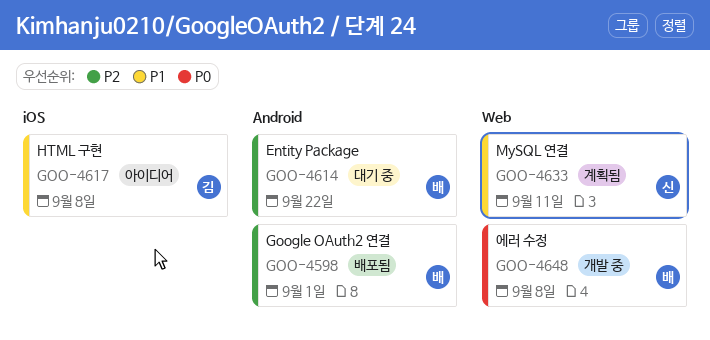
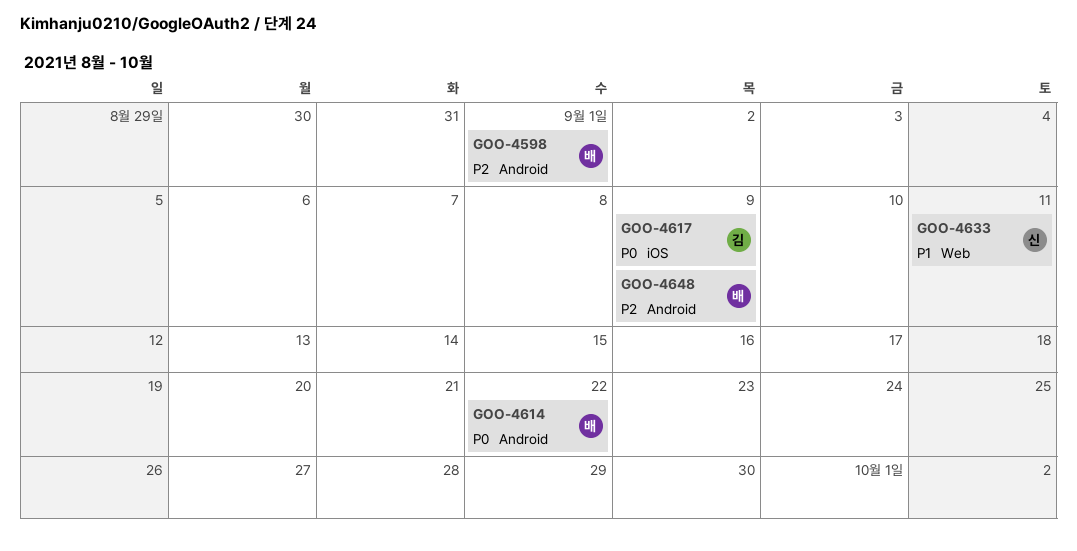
GOO-4614, priority: P2 -> P0
GOO-4617, priority: P1 -> P0
GOO-4617, due: Sep 8 -> Sep 9
GOO-4648, priority: P0 -> P2
GOO-4648, label: Web -> Android
GOO-4648, due: Sep 8 -> Sep 9

